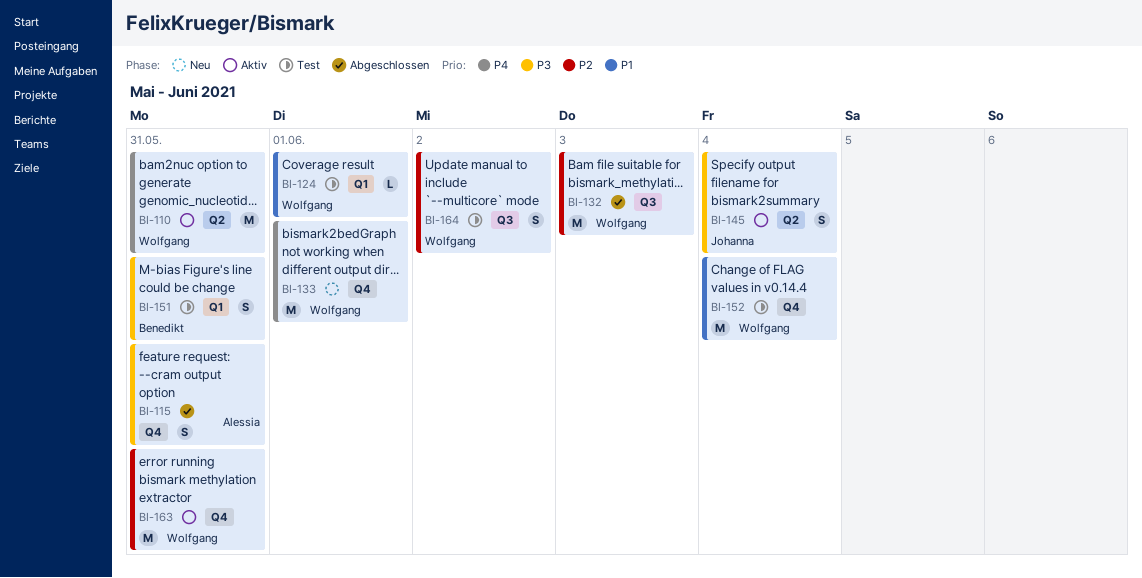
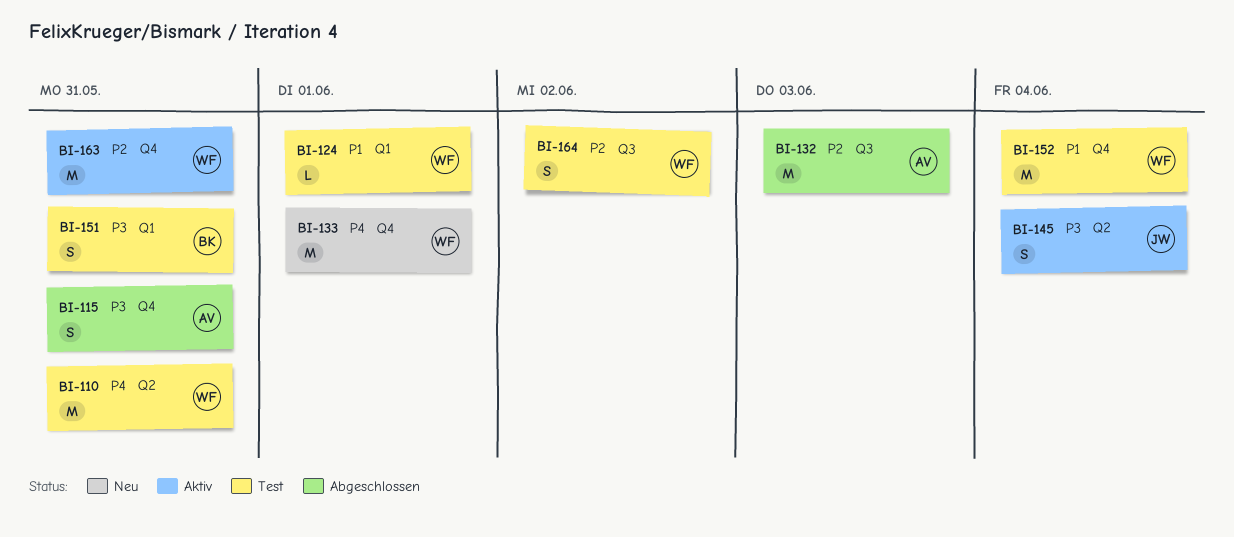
BI-110, status: Aktiv -> Test
BI-132, owner: Wolfgang -> Alessia

